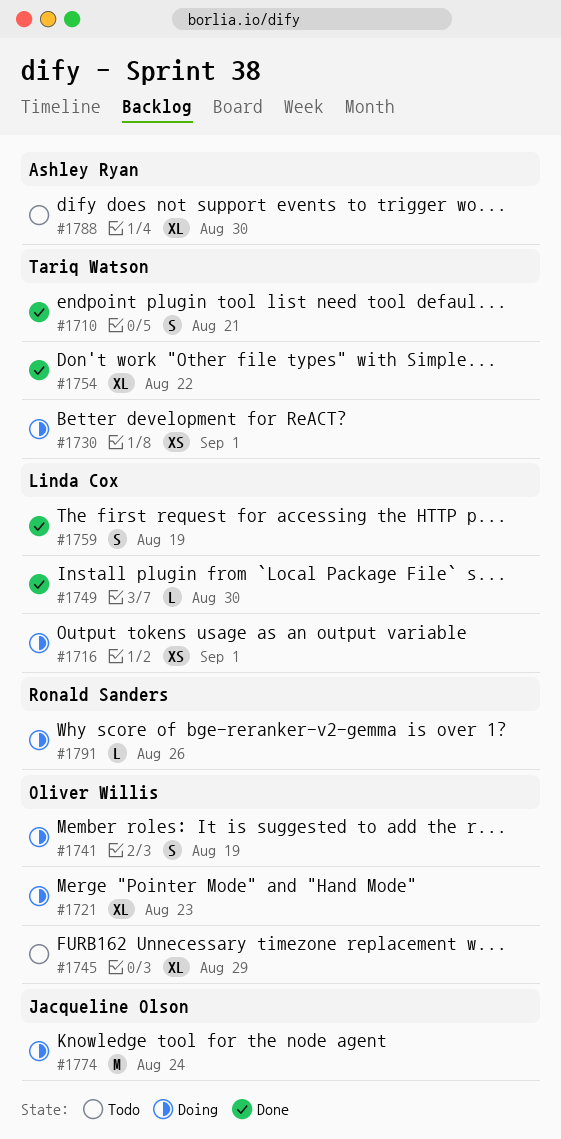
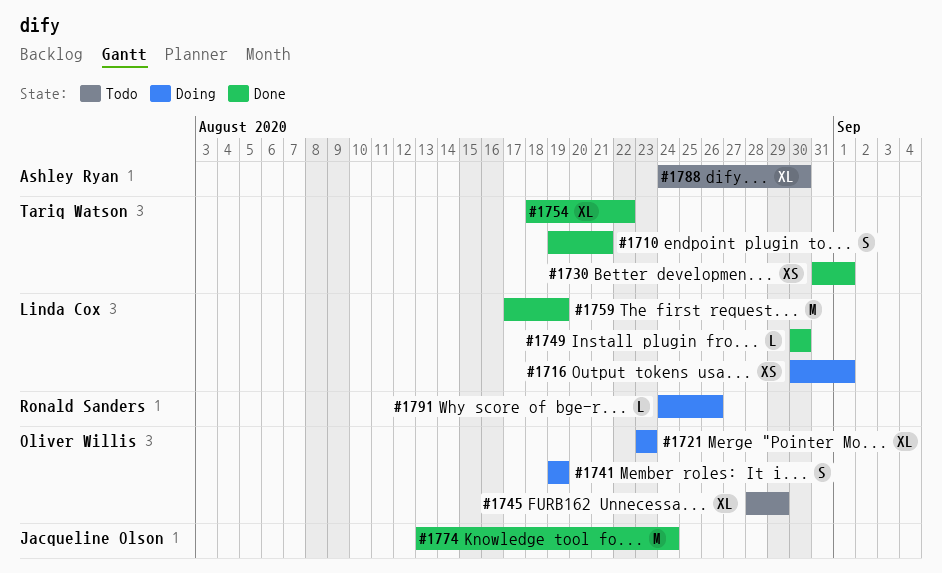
#1730, status: Doing -> Done
#1759, estimate: S -> M
#1774, status: Doing -> Done

